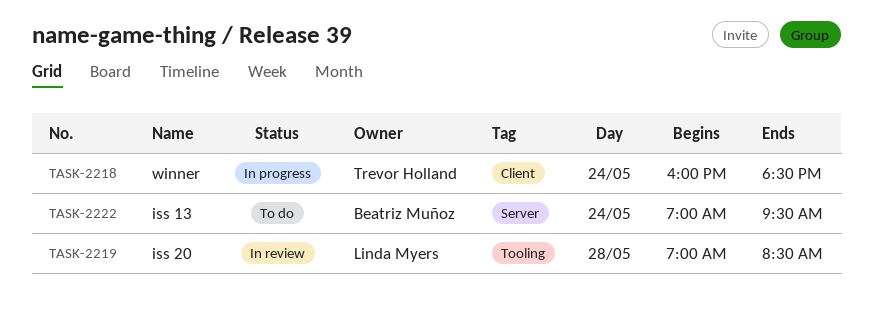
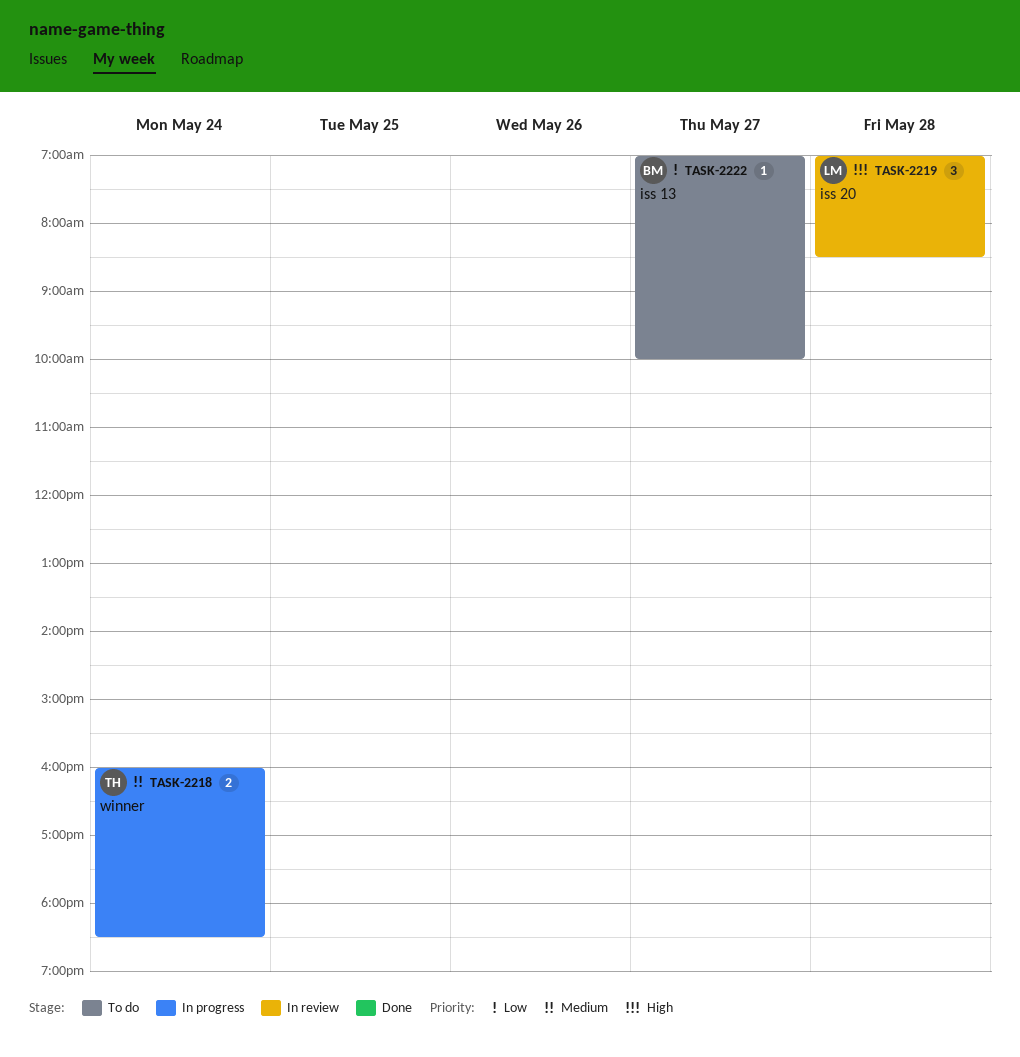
TASK-2222, day: May 24 -> May 27
TASK-2222, ends: 09:30 -> 10:00

